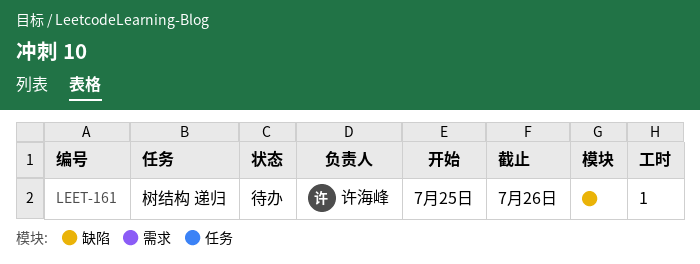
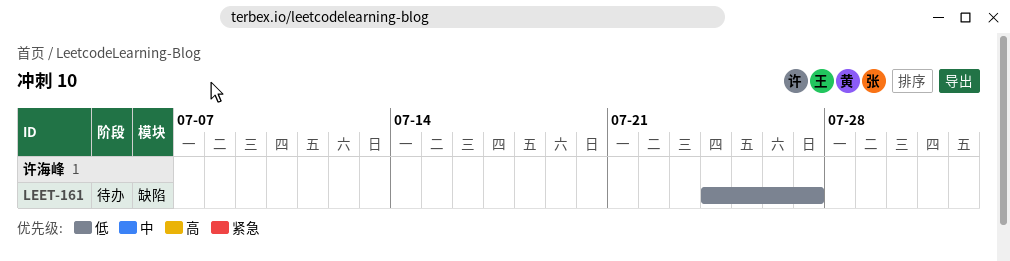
LEET-161, start: Jul 25 -> Jul 24
LEET-161, due: Jul 26 -> Jul 27

